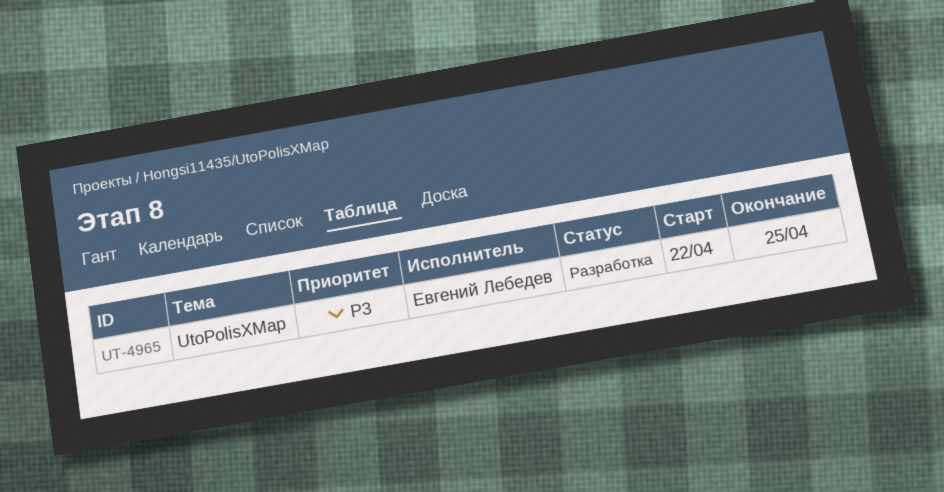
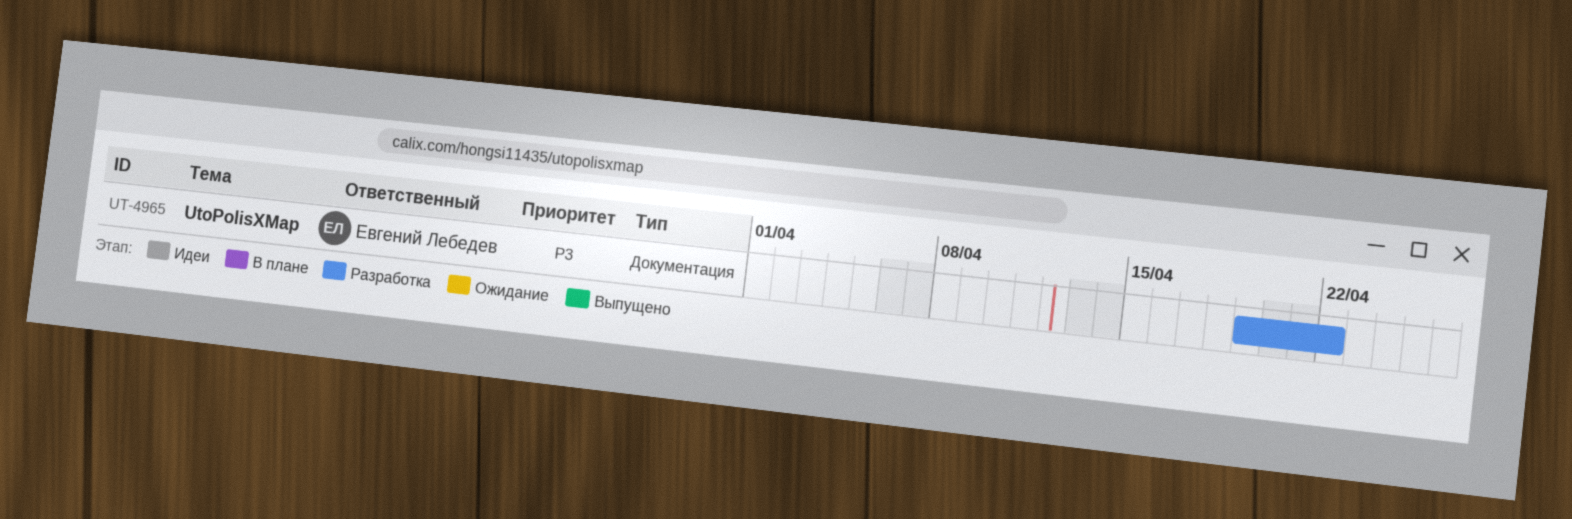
UT-4965, start: Apr 22 -> Apr 19
UT-4965, due: Apr 25 -> Apr 22

